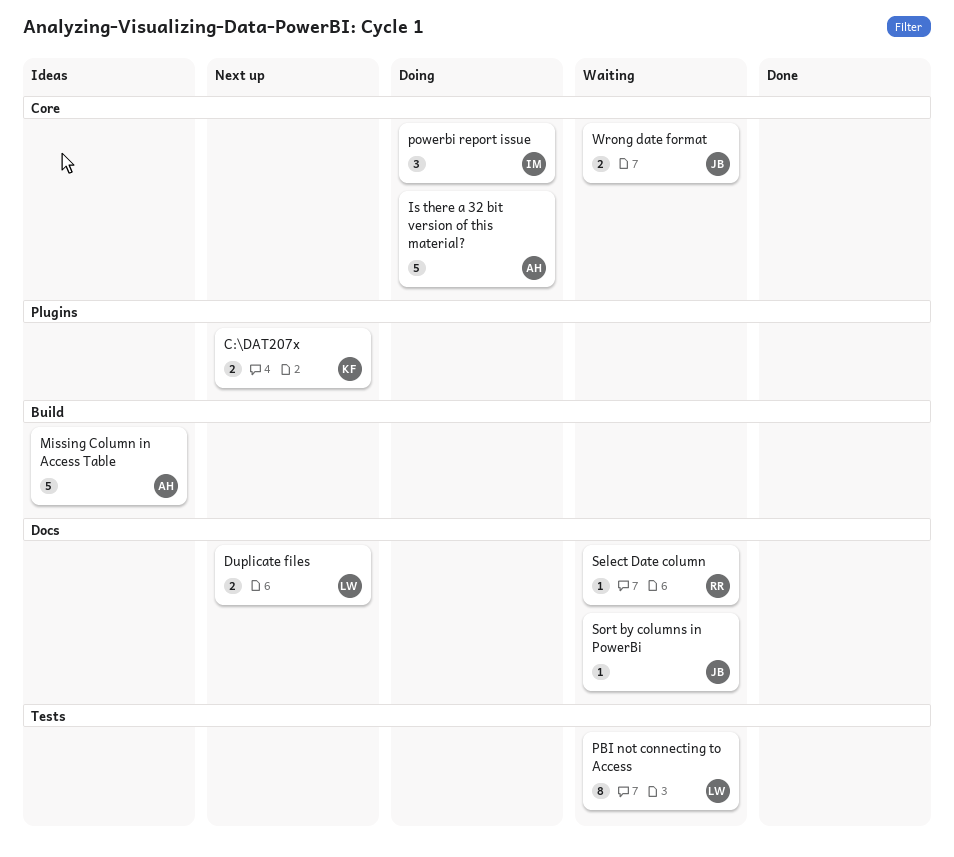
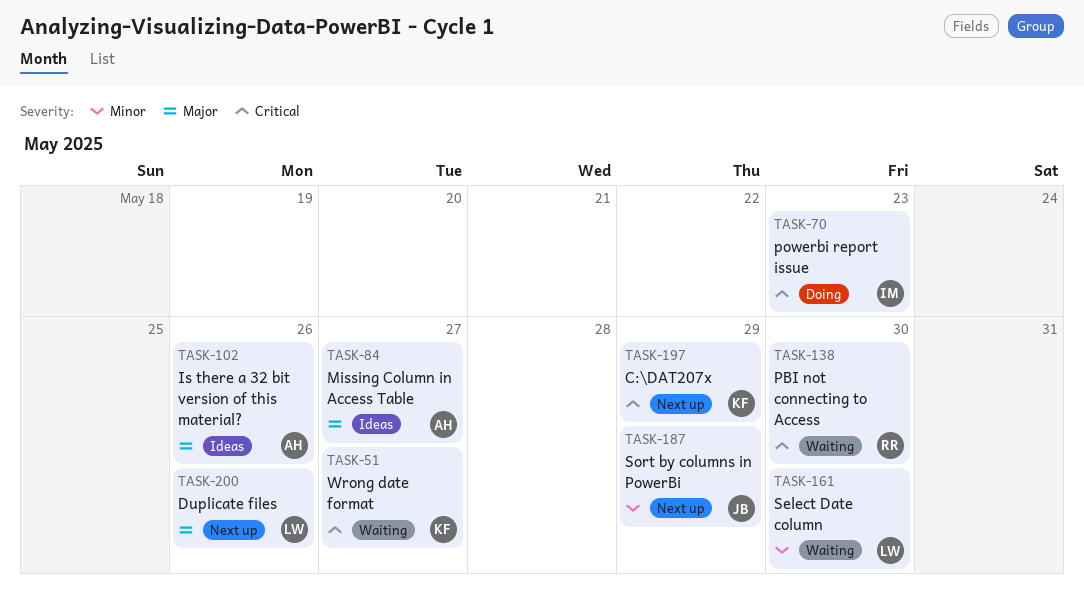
Is there a 32 bit version of this material?, status: Doing -> Ideas
PBI not connecting to Access, owner: LW -> RR
Select Date column, owner: RR -> LW
Sort by columns in PowerBi, status: Waiting -> Next up
Wrong date format, owner: JB -> KF

